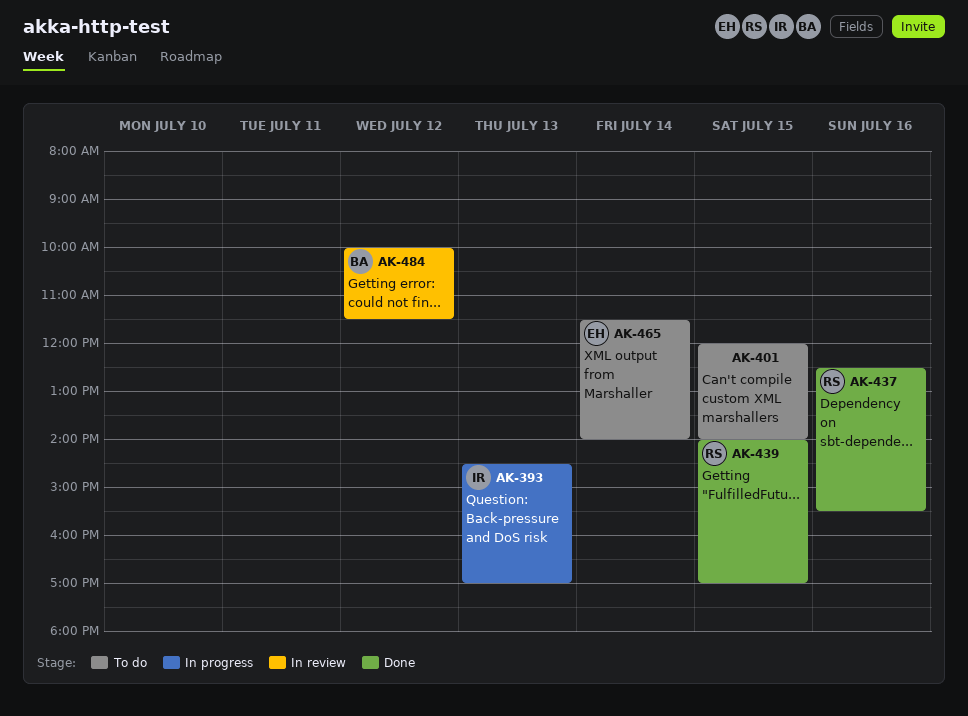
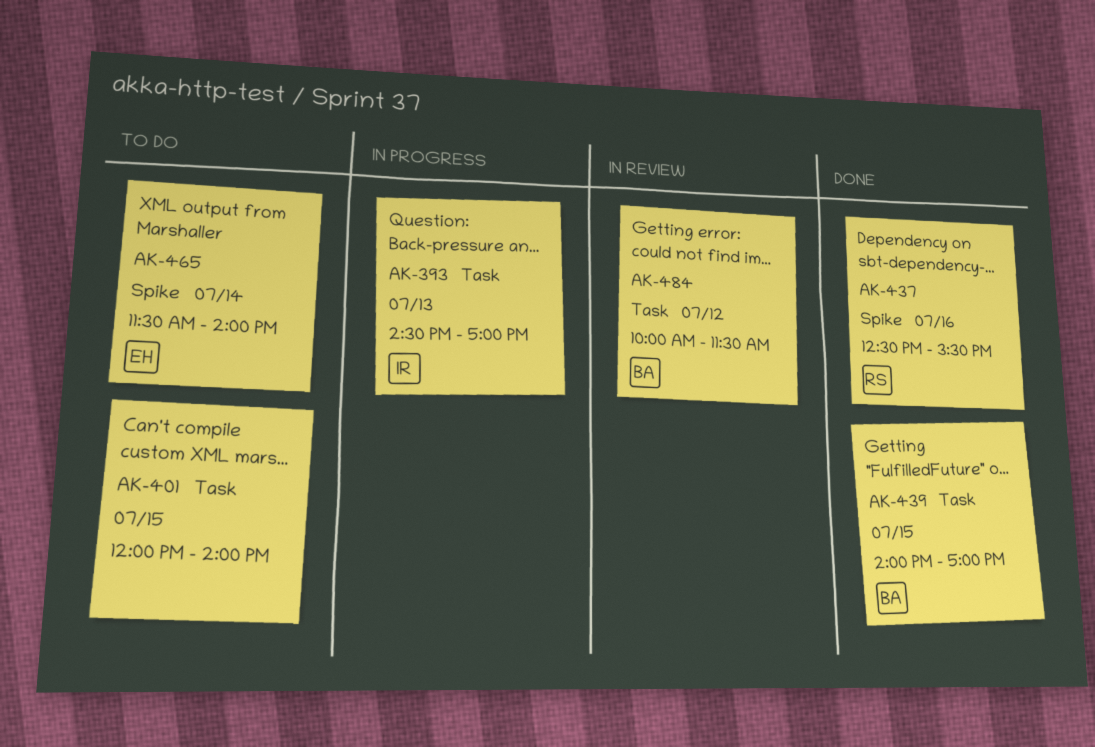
AK-439, owner: RS -> BA

